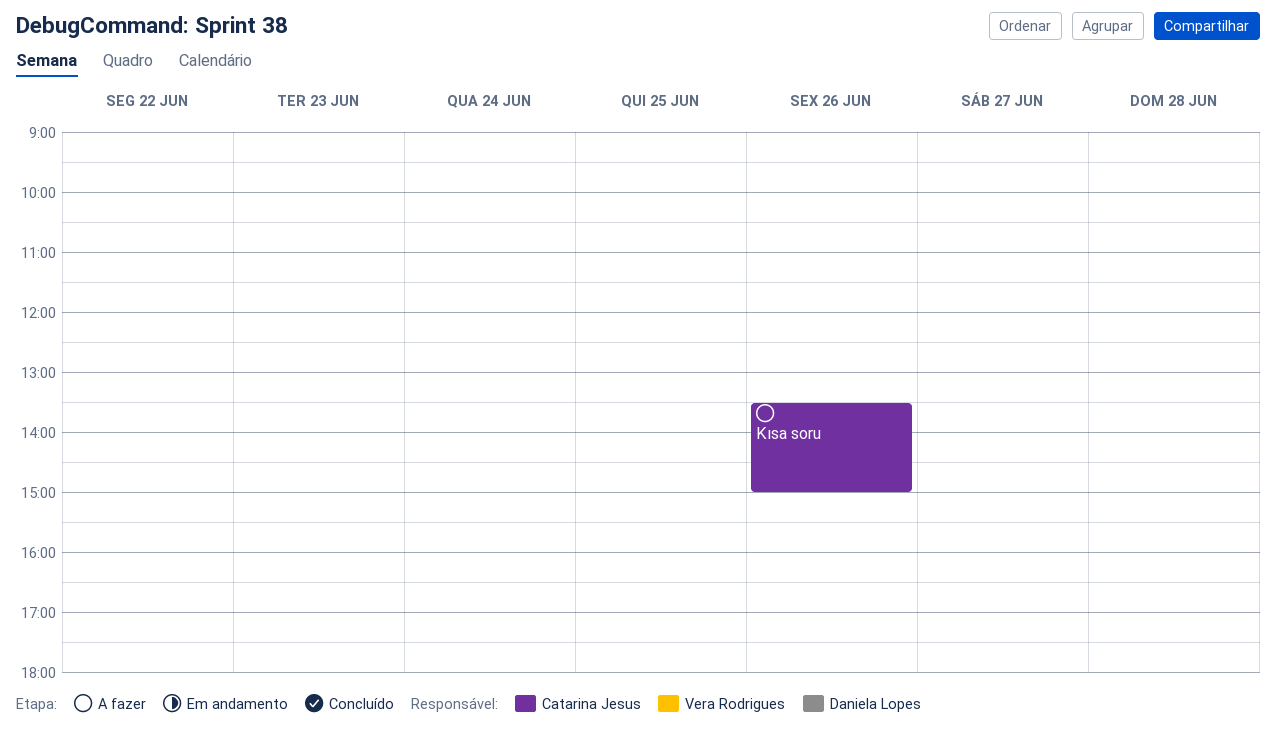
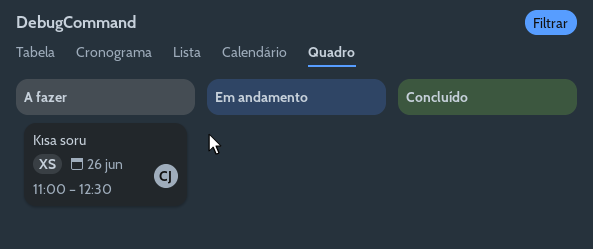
Kısa soru, begins: 13:30 -> 11:00
Kısa soru, ends: 15:00 -> 12:30

